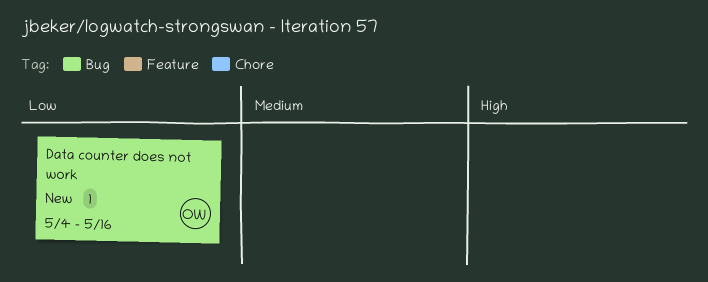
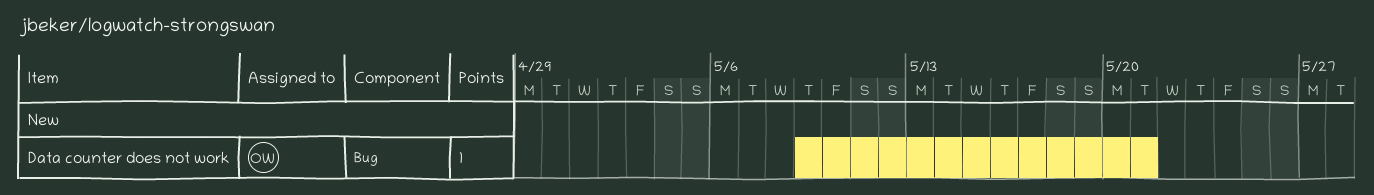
Data counter does not work, start: May 4 -> May 9
Data counter does not work, due: May 16 -> May 21

